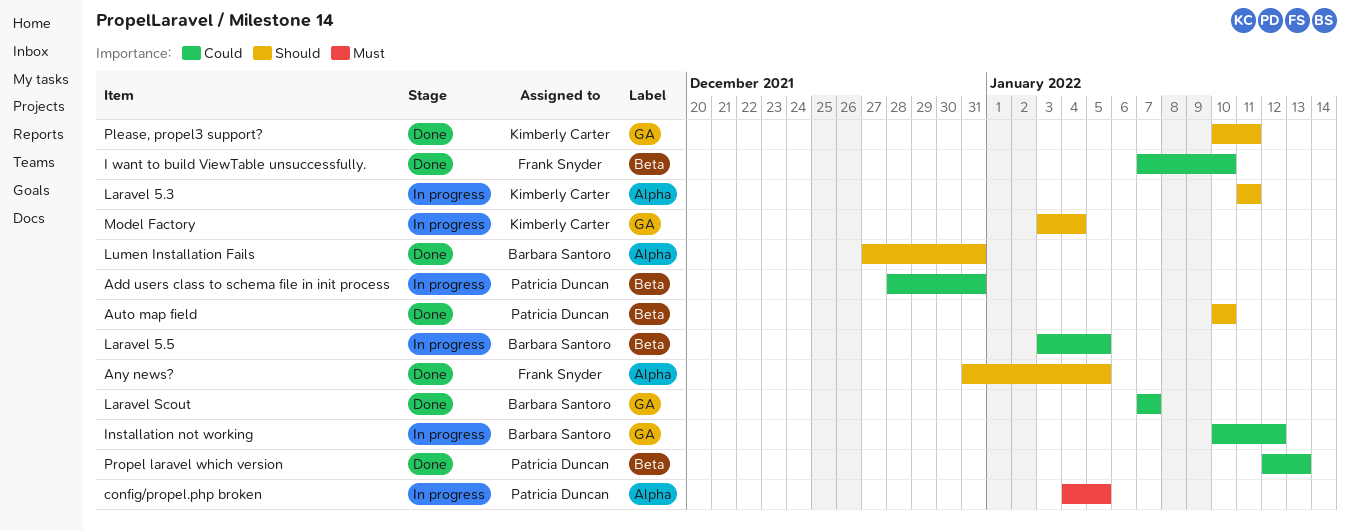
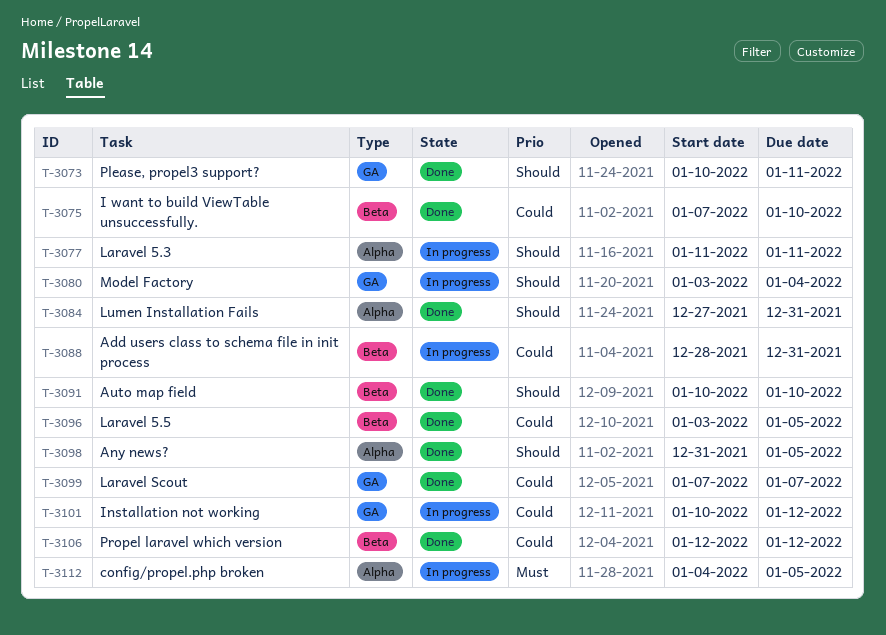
Laravel 5.5, status: In progress -> Done
Propel laravel which version, due: Jan 13 -> Jan 12

